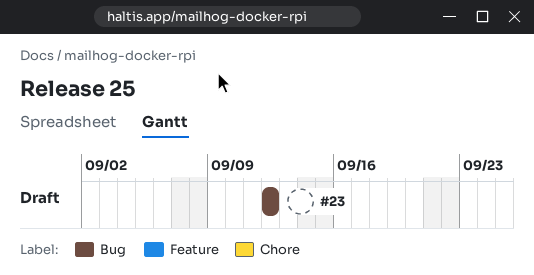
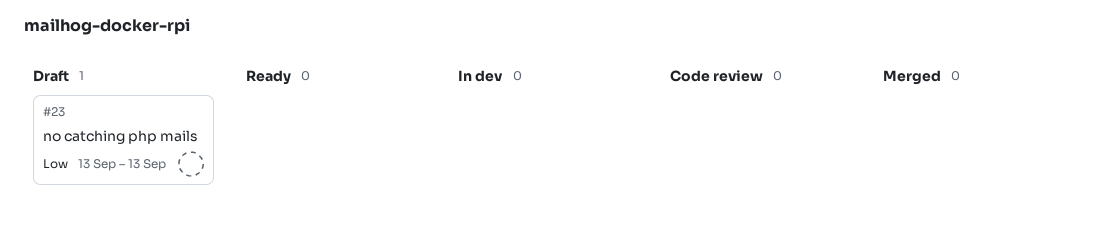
#23, start: Sep 12 -> Sep 13
#23, due: Sep 12 -> Sep 13

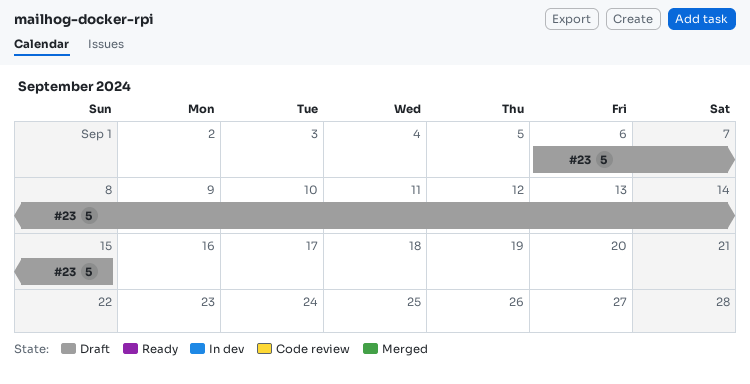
#23, start: Sep 13 -> Sep 6
#23, due: Sep 13 -> Sep 15

